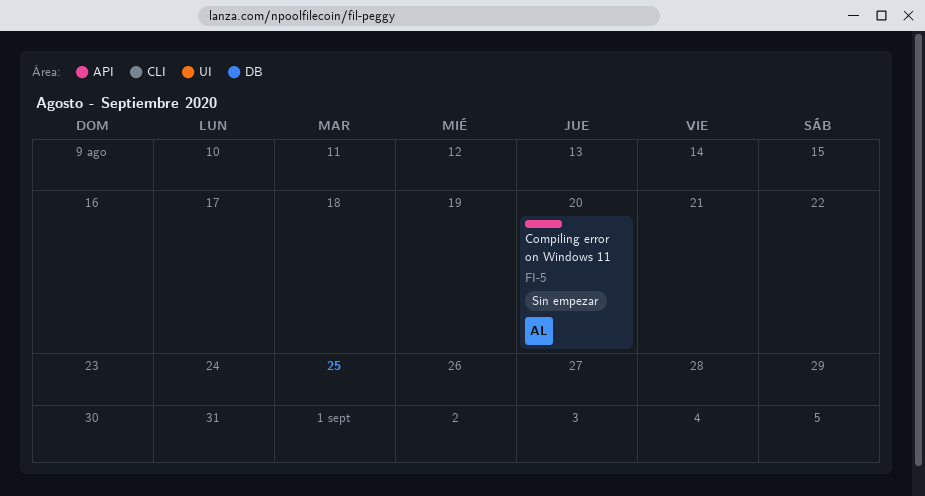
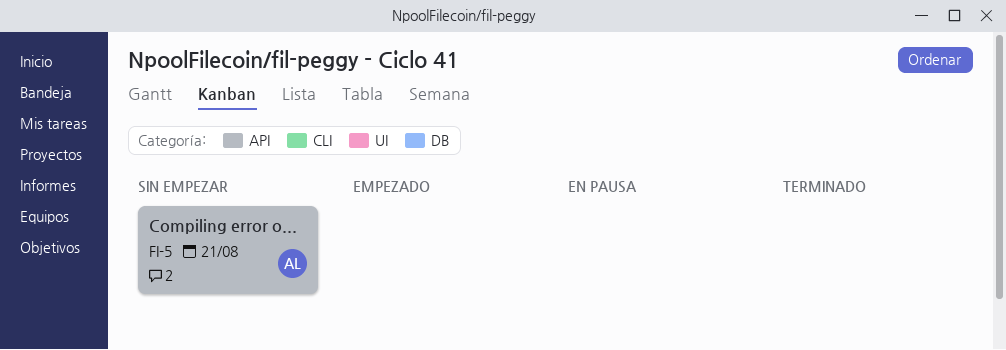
FI-5, due: Aug 20 -> Aug 21

